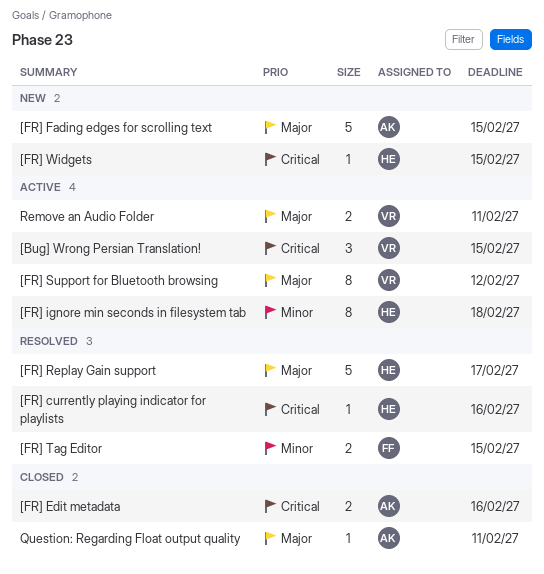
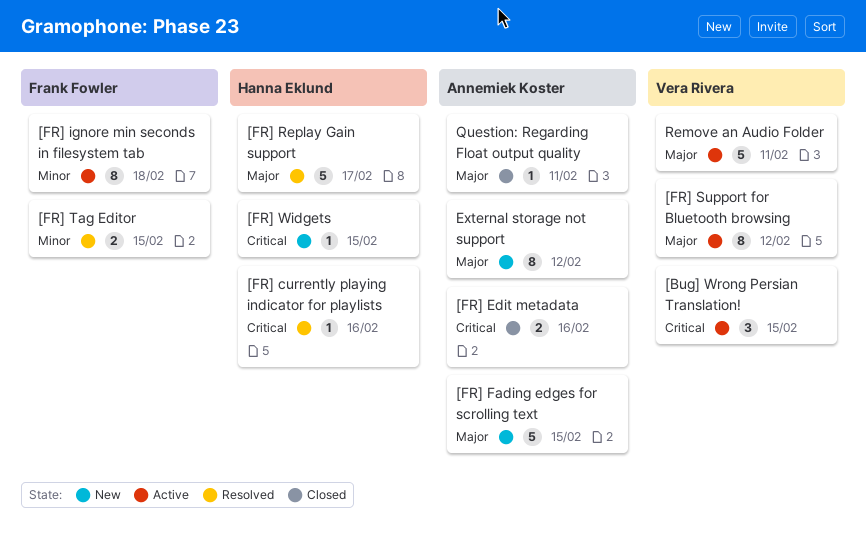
[FR] ignore min seconds in filesystem tab, owner: Hanna Eklund -> Frank Fowler
External storage not support: none -> present
Remove an Audio Folder, estimate: 2 -> 5

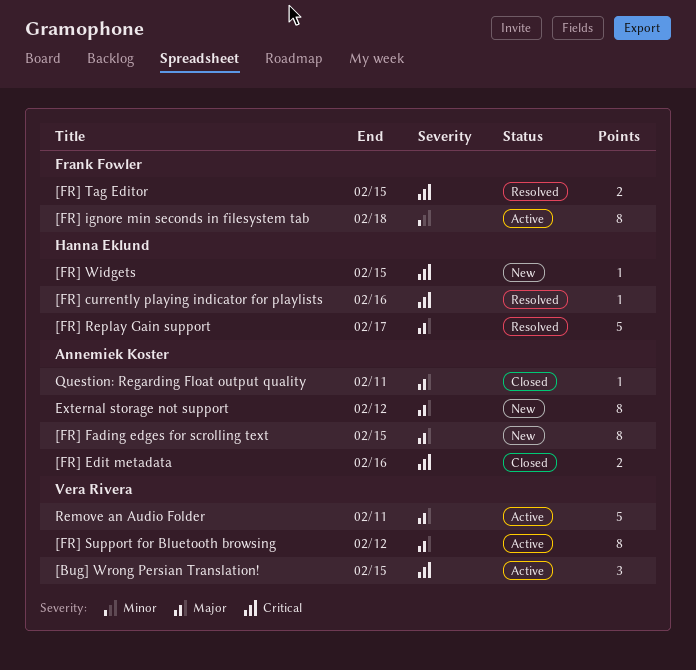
[FR] Fading edges for scrolling text, estimate: 5 -> 8
[FR] Tag Editor, priority: Minor -> Critical

